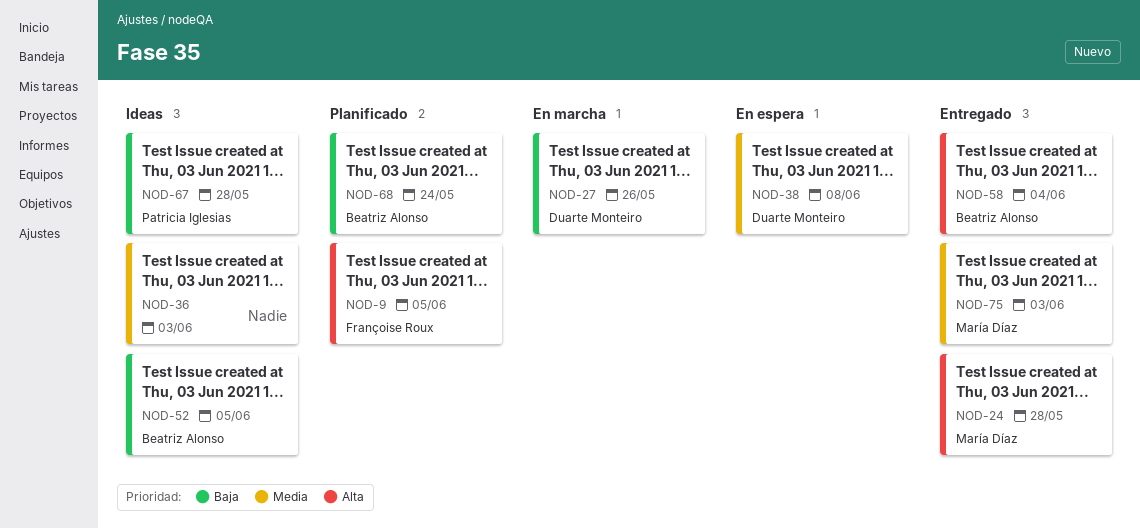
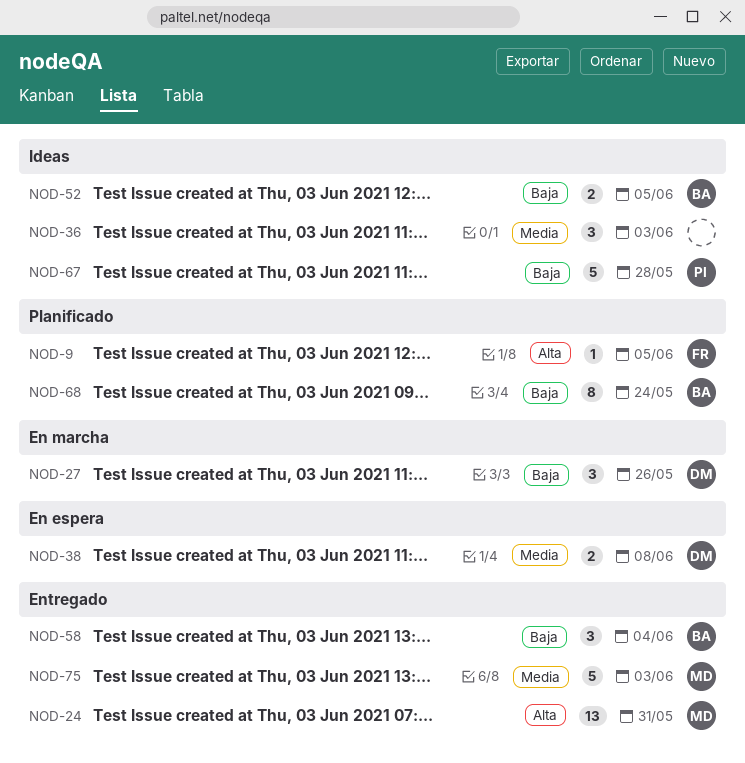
NOD-24, due: May 28 -> May 31
NOD-58, priority: Alta -> Baja

